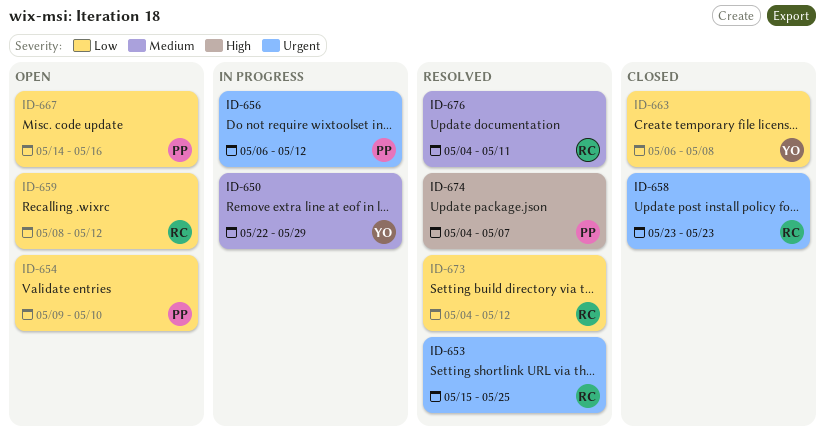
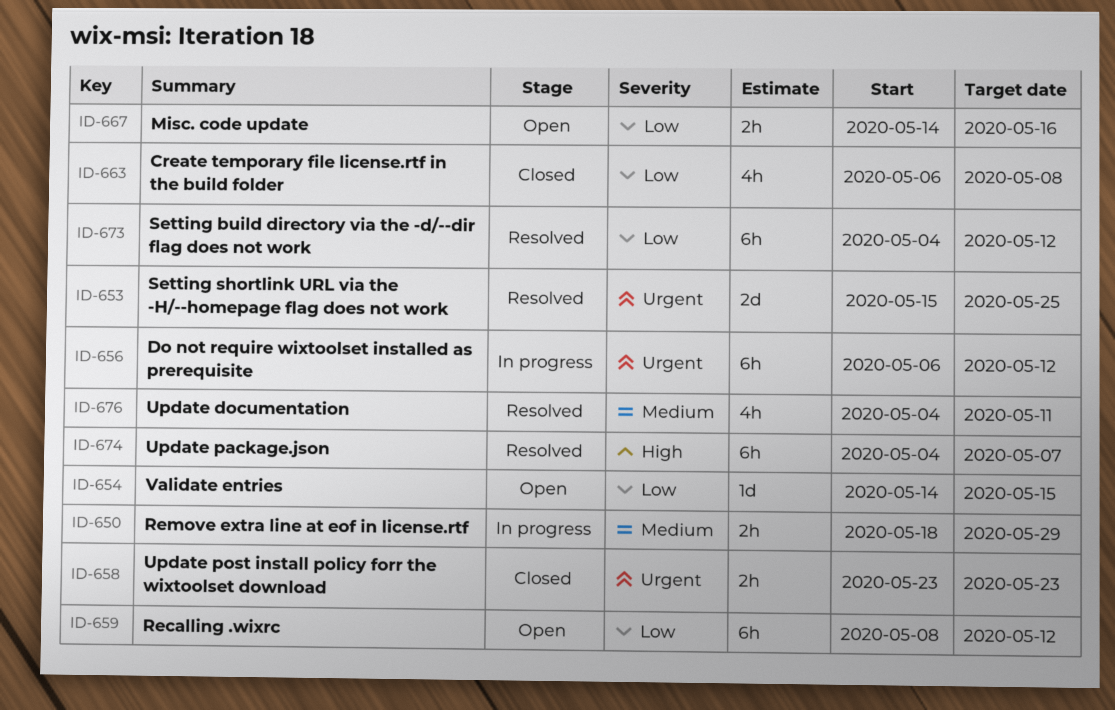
ID-650, start: May 22 -> May 18
ID-654, start: May 9 -> May 14
ID-654, due: May 10 -> May 15

